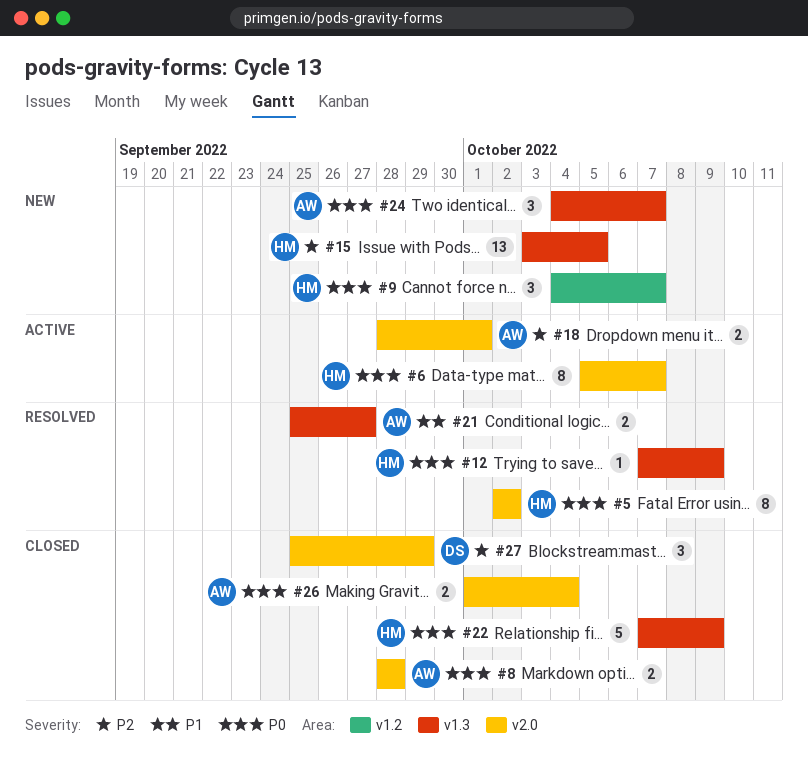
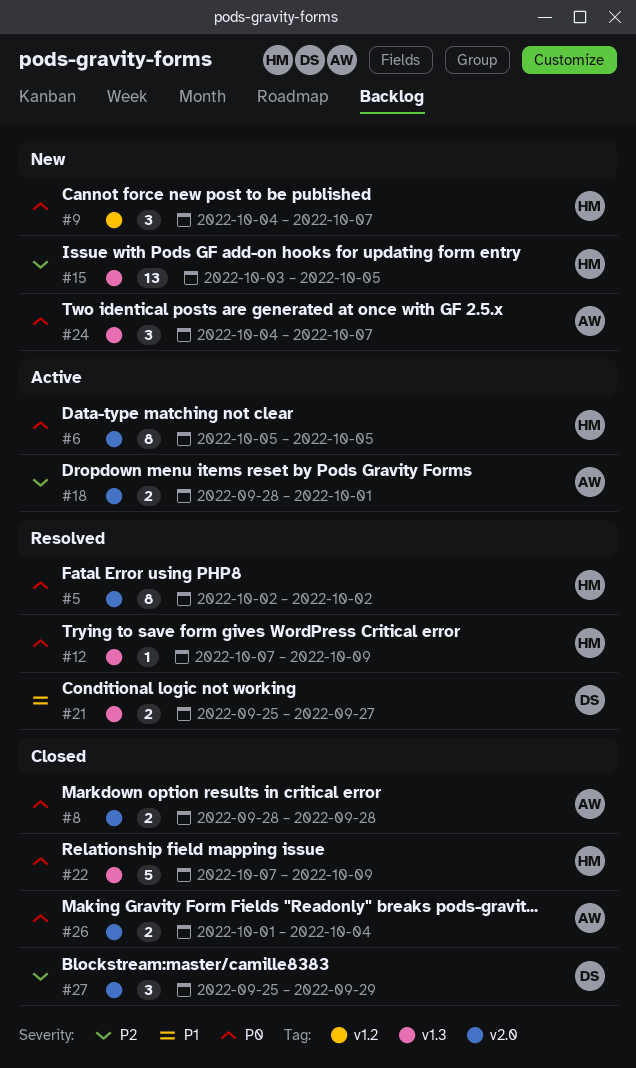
#6, due: Oct 7 -> Oct 5
#21, owner: AW -> DS

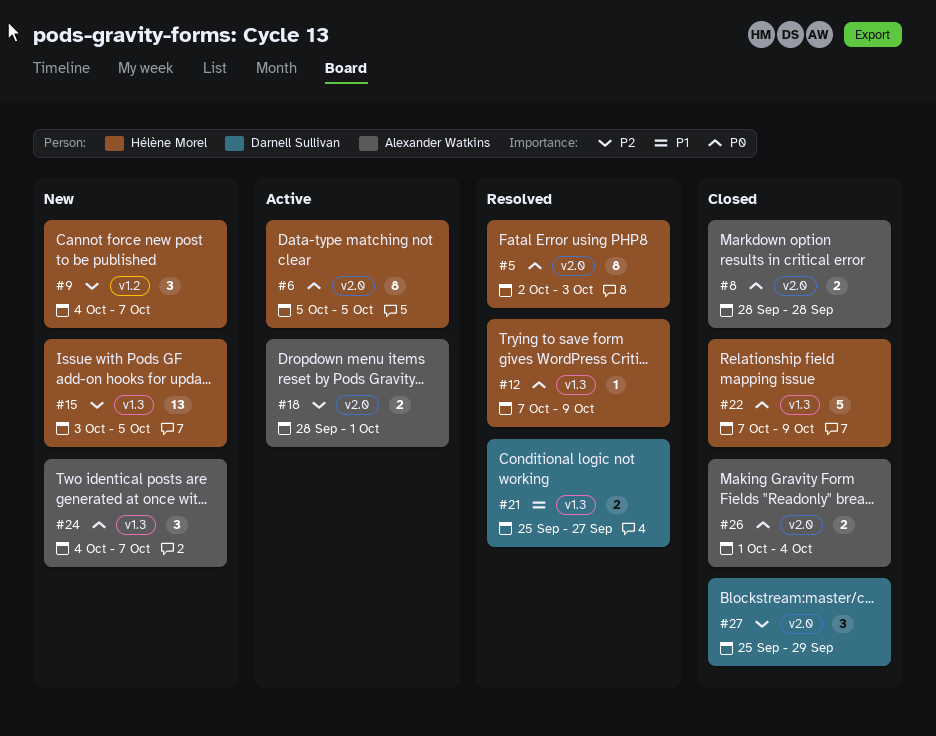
#5, due: Oct 2 -> Oct 3
#9, priority: P0 -> P2

